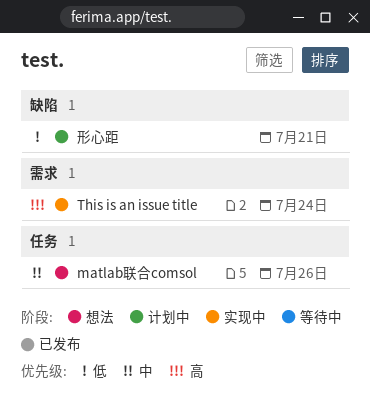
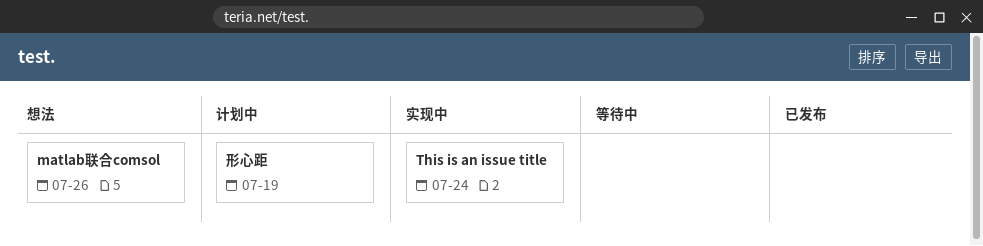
形心距, due: Jul 21 -> Jul 19

